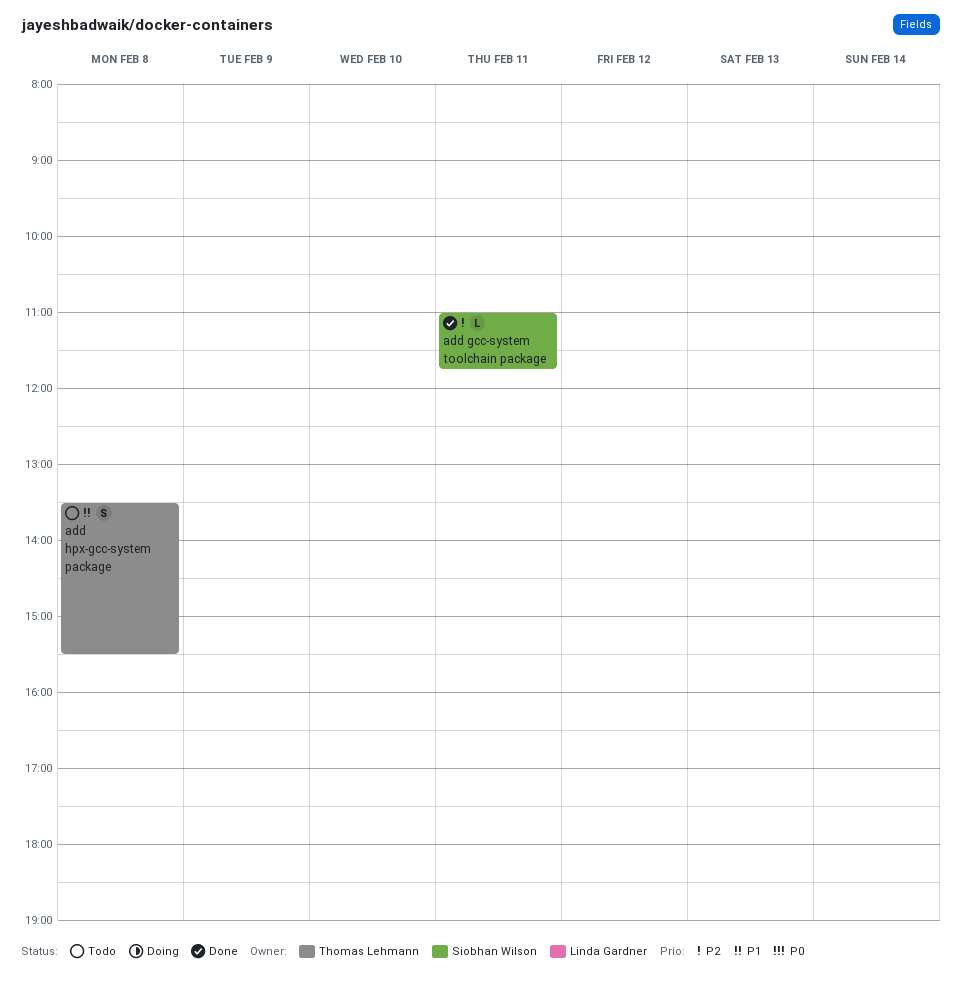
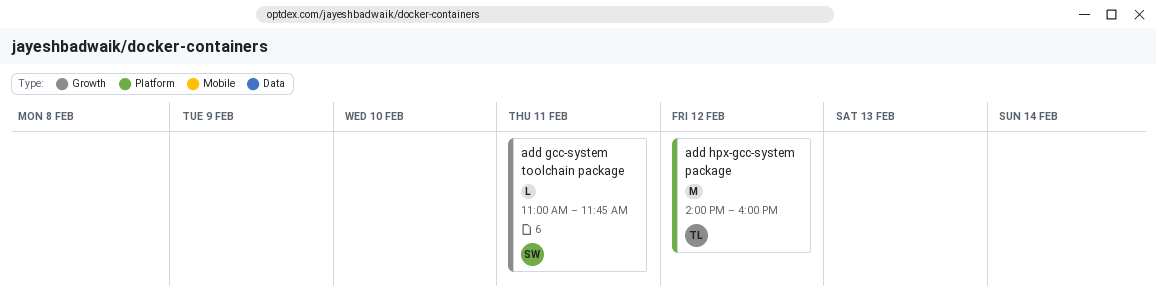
add hpx-gcc-system package, estimate: S -> M
add hpx-gcc-system package, day: Feb 8 -> Feb 12
add hpx-gcc-system package, begins: 13:30 -> 14:00
add hpx-gcc-system package, ends: 15:30 -> 16:00

